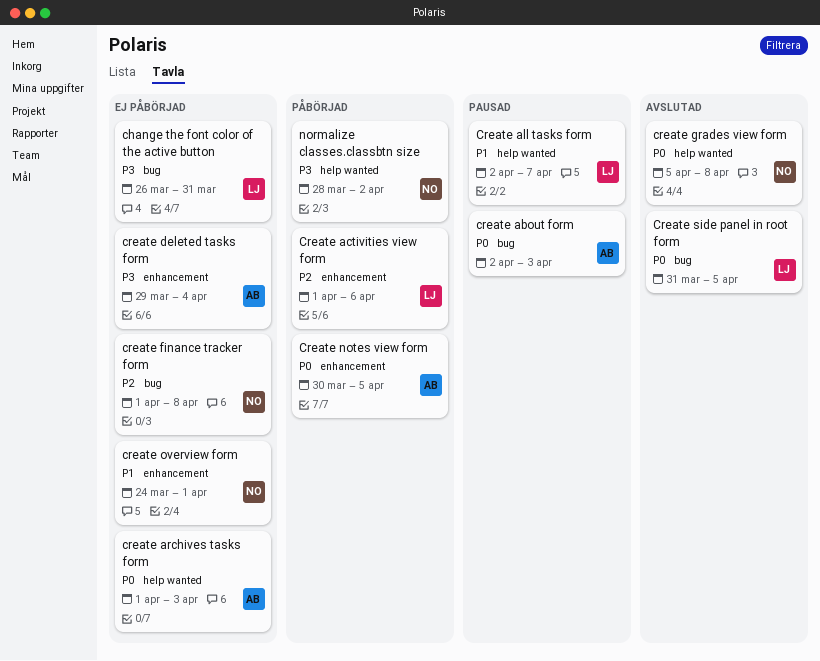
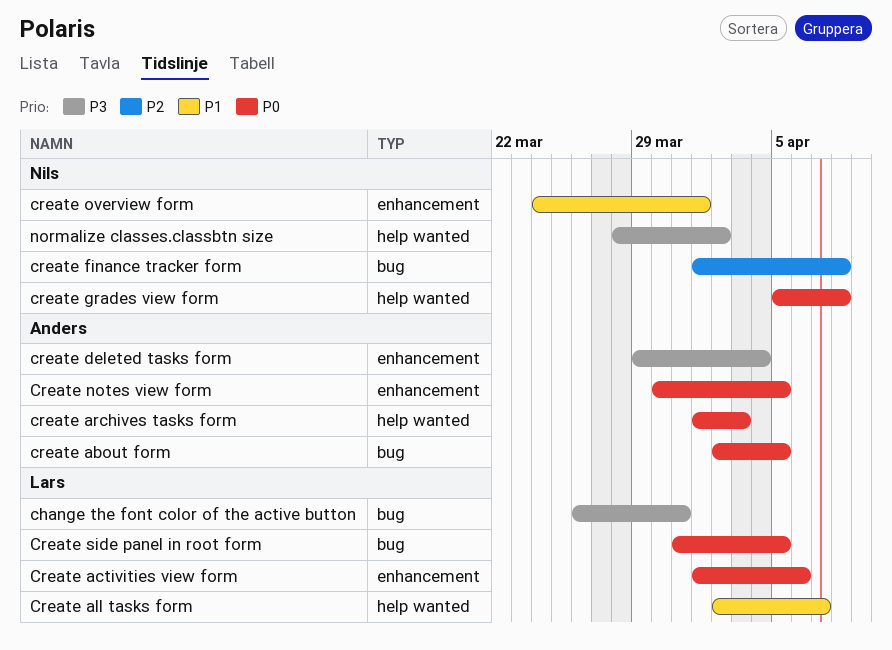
create about form, due: Apr 3 -> Apr 5
Create activities view form, priority: P2 -> P0

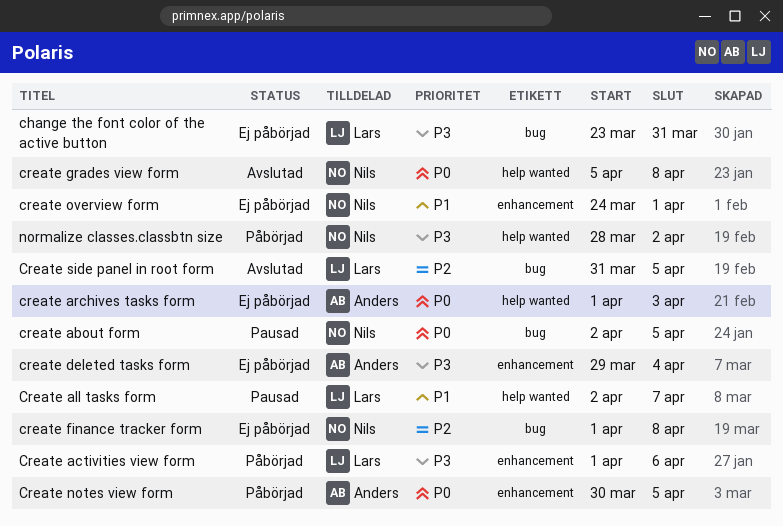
change the font color of the active button, start: Mar 26 -> Mar 23
create about form, owner: Anders -> Nils
Create activities view form, priority: P0 -> P3
Create side panel in root form, priority: P0 -> P2

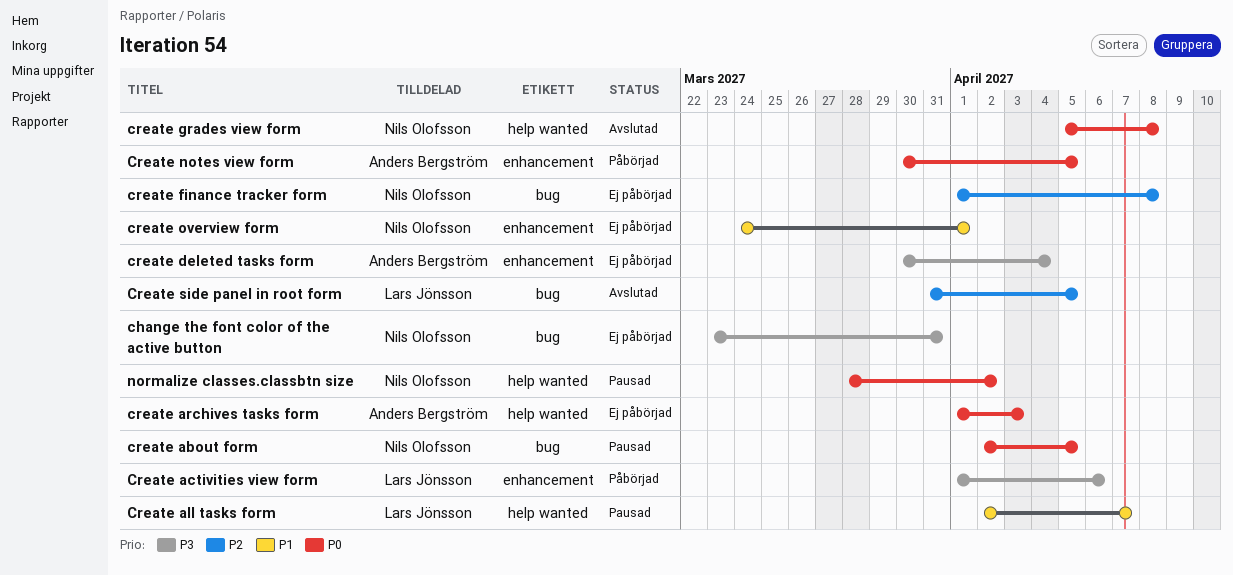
change the font color of the active button, owner: Lars Jönsson -> Nils Olofsson
create deleted tasks form, start: Mar 29 -> Mar 30
normalize classes.classbtn size, status: Påbörjad -> Pausad
normalize classes.classbtn size, priority: P3 -> P0

